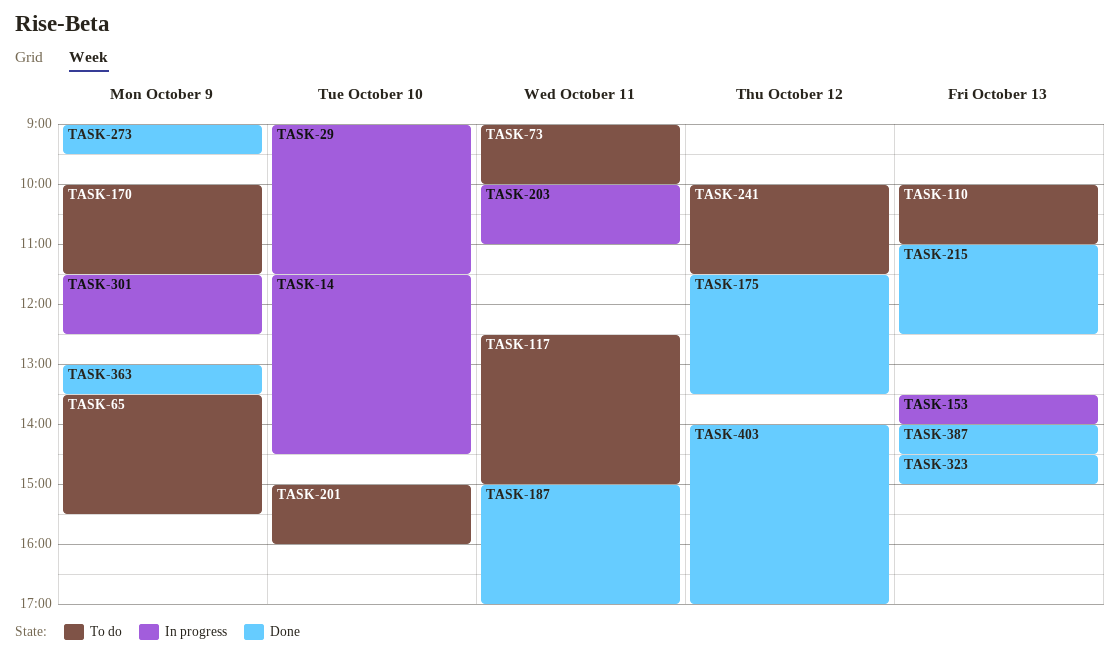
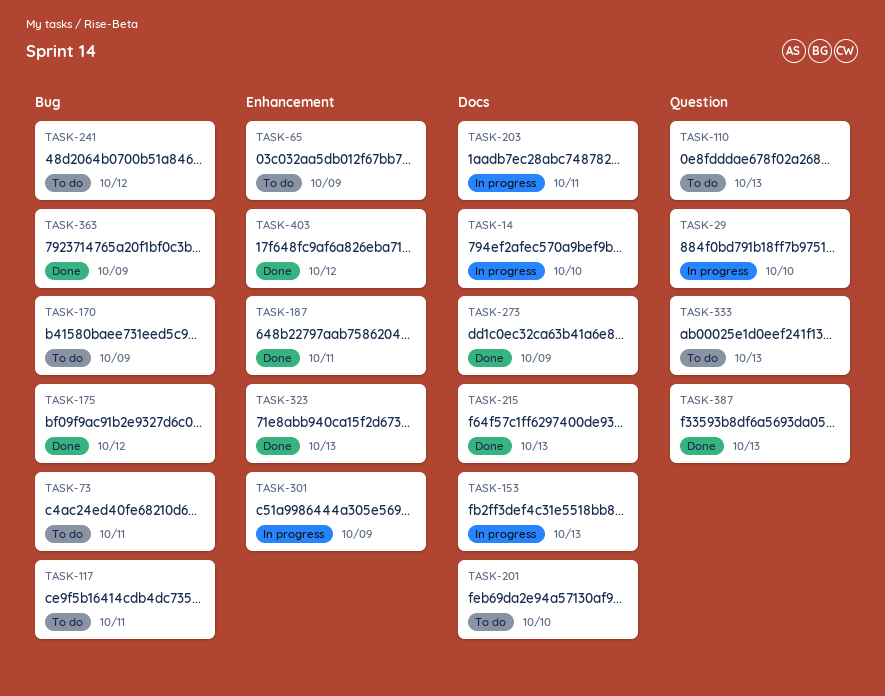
TASK-333: none -> present

